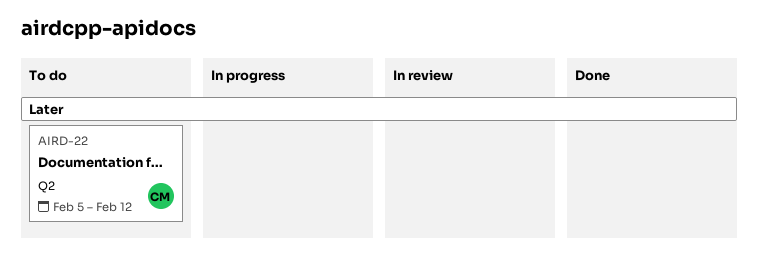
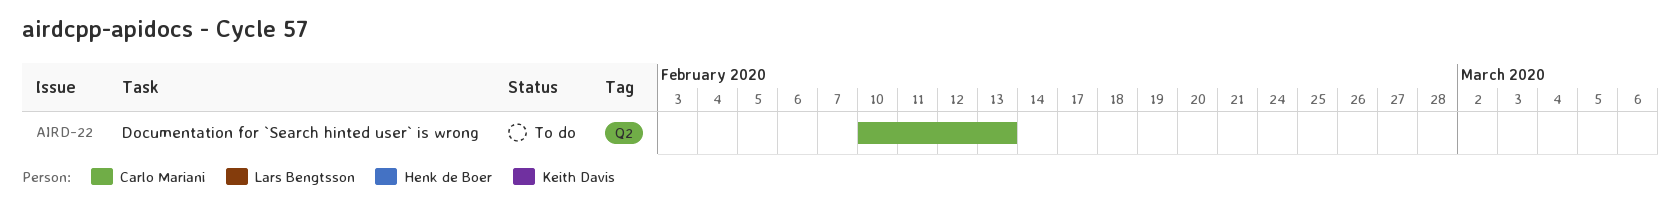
AIRD-22, start: Feb 5 -> Feb 10
AIRD-22, due: Feb 12 -> Feb 13

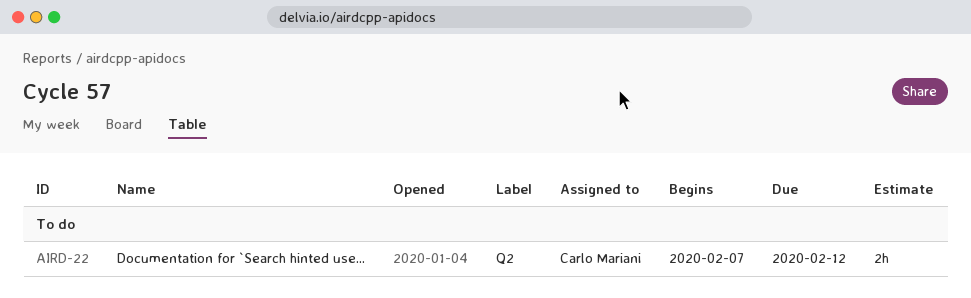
AIRD-22, start: Feb 10 -> Feb 7
AIRD-22, due: Feb 13 -> Feb 12

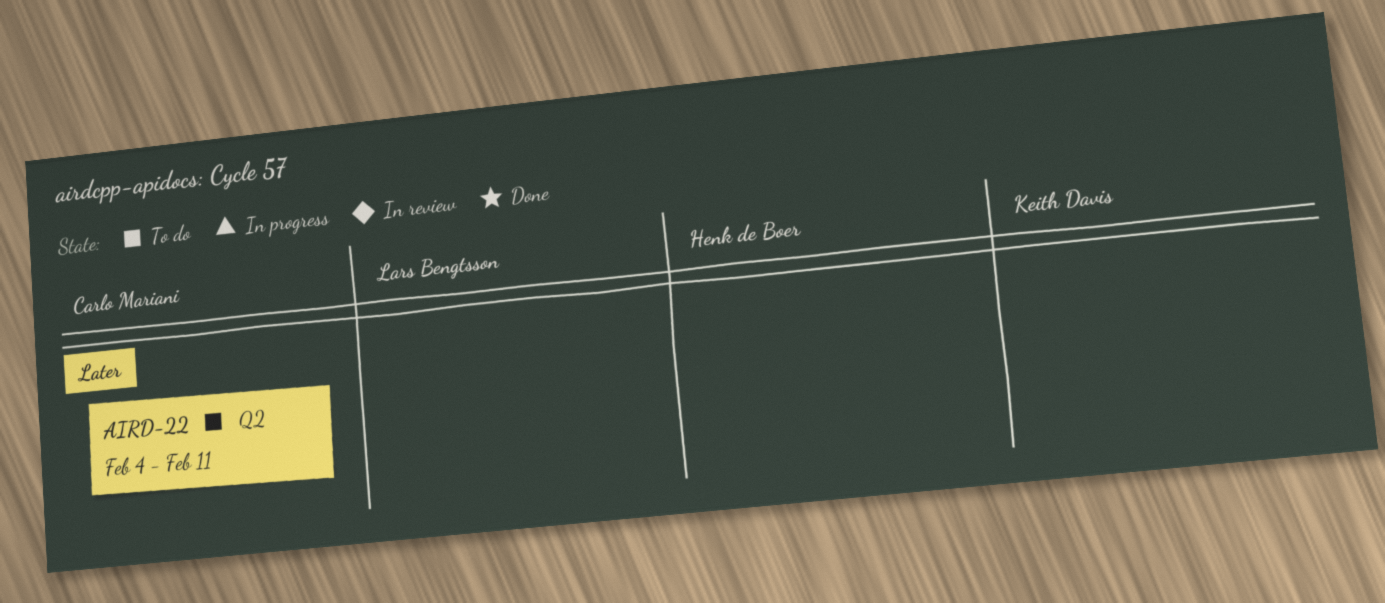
AIRD-22, start: Feb 7 -> Feb 4
AIRD-22, due: Feb 12 -> Feb 11

